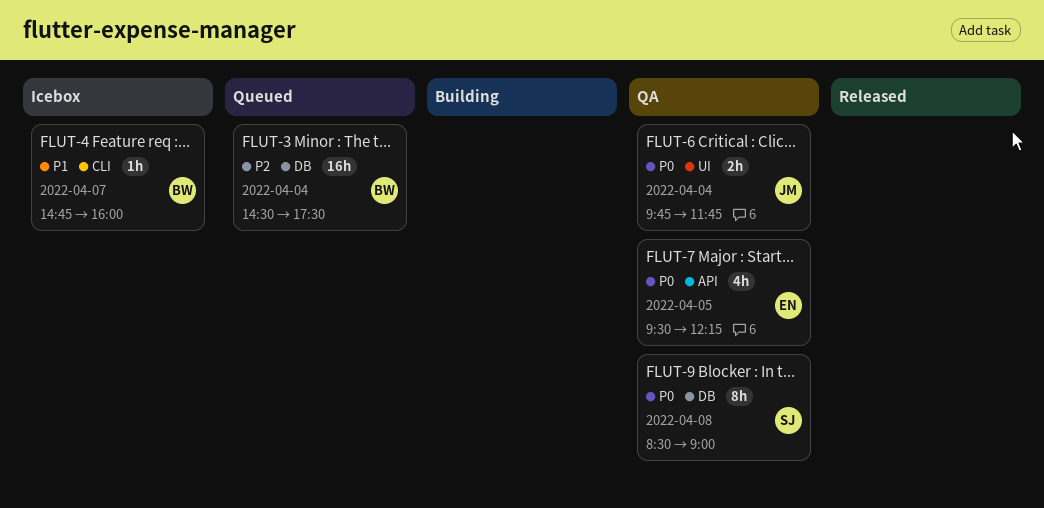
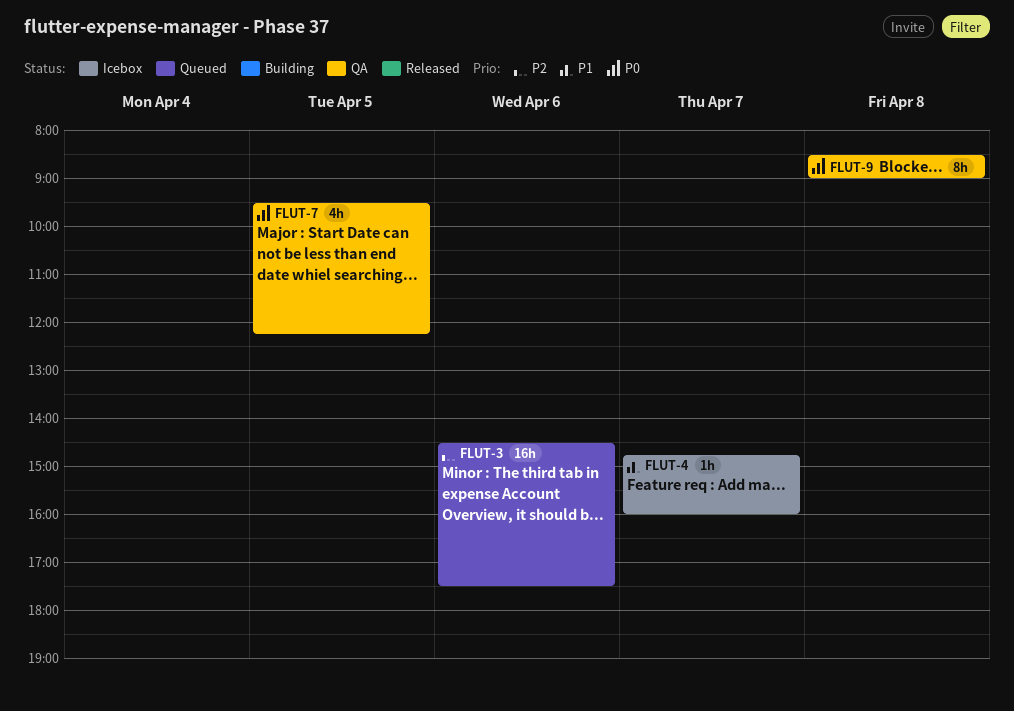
FLUT-3, day: Apr 4 -> Apr 6
FLUT-6: present -> none

